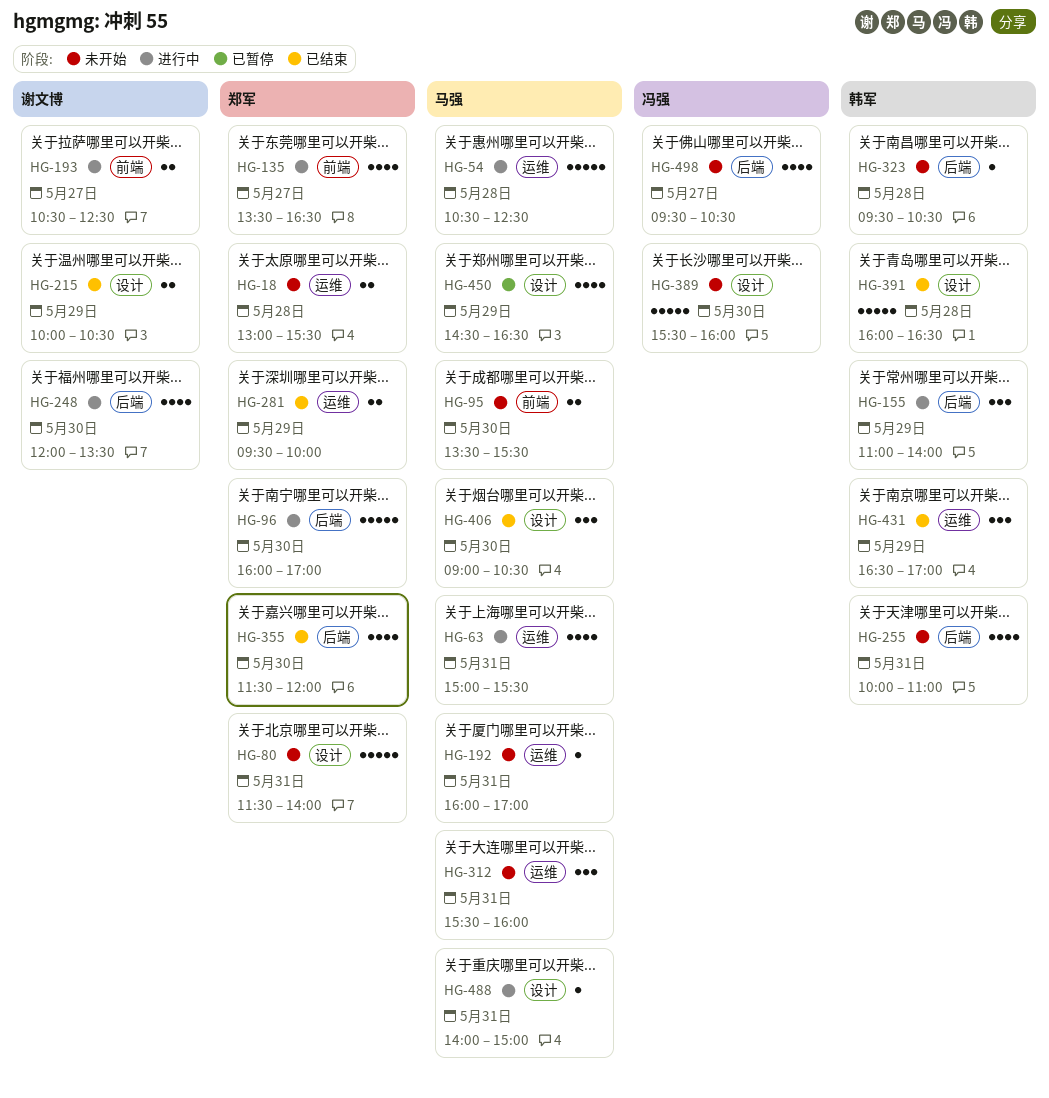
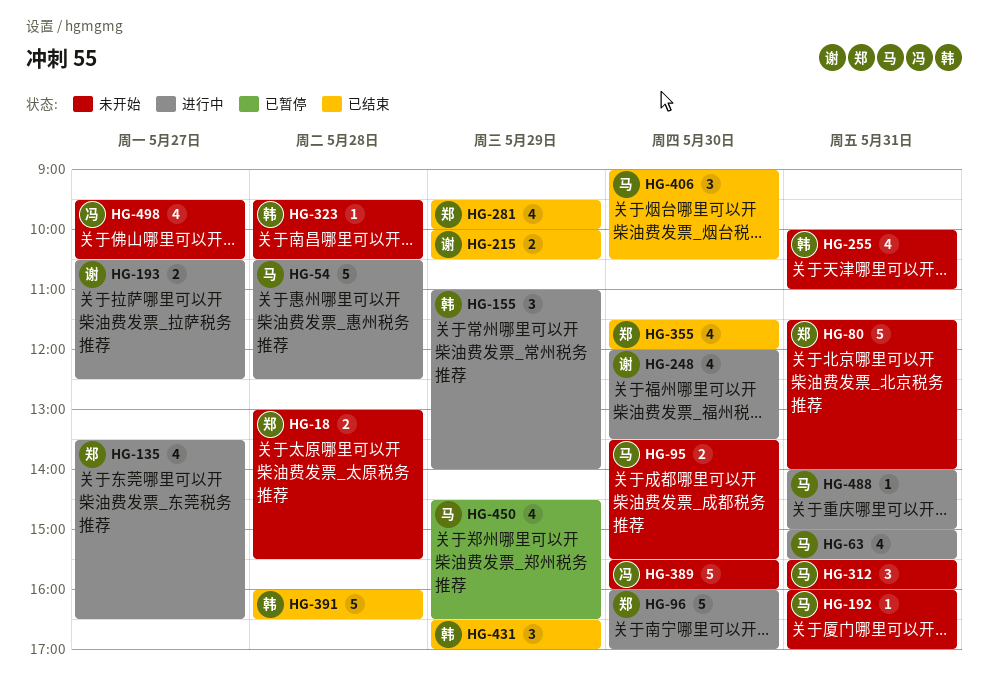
HG-281, estimate: 2 -> 4

